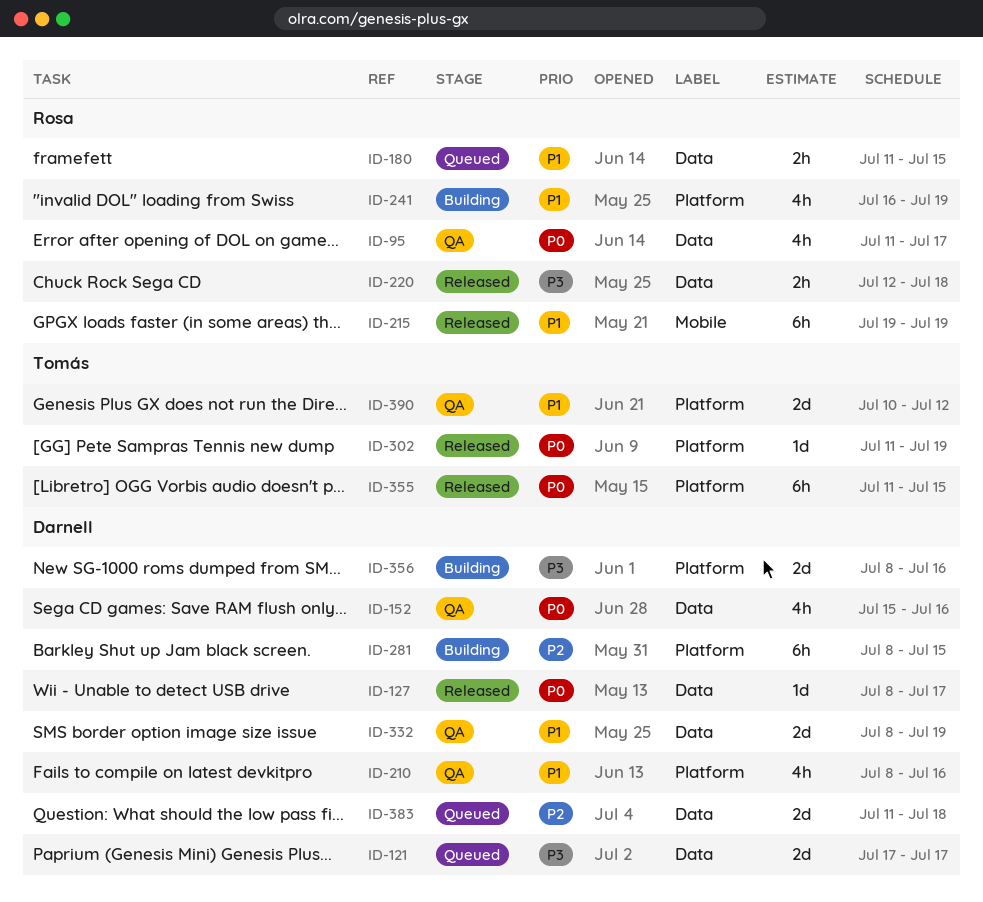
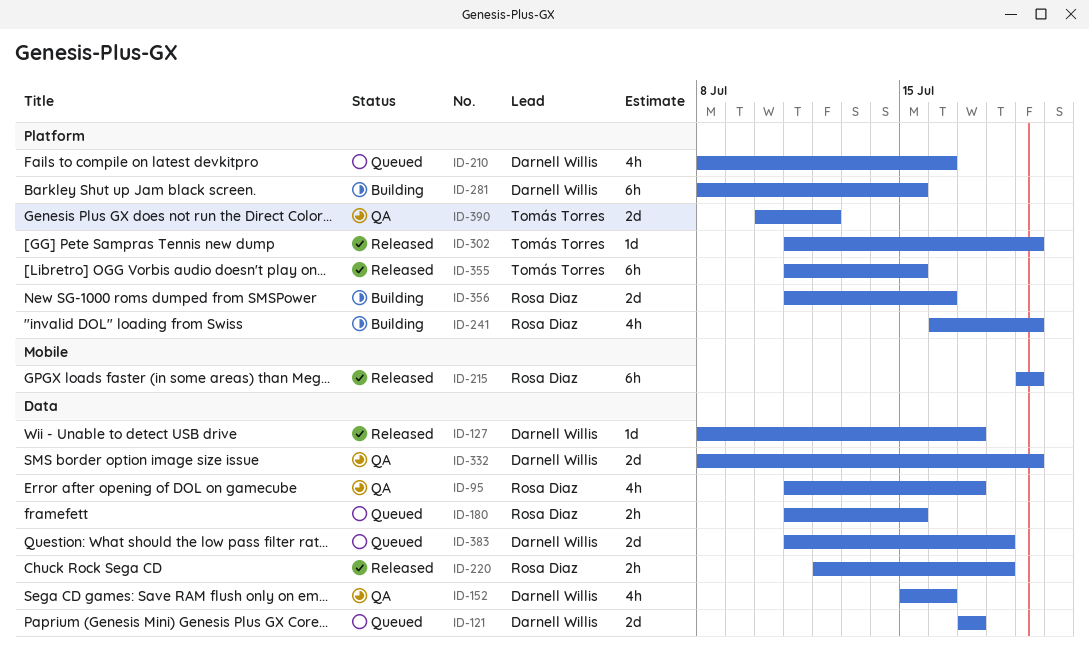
ID-210, status: QA -> Queued
ID-356, owner: Darnell Willis -> Rosa Diaz
ID-356, start: Jul 8 -> Jul 11

